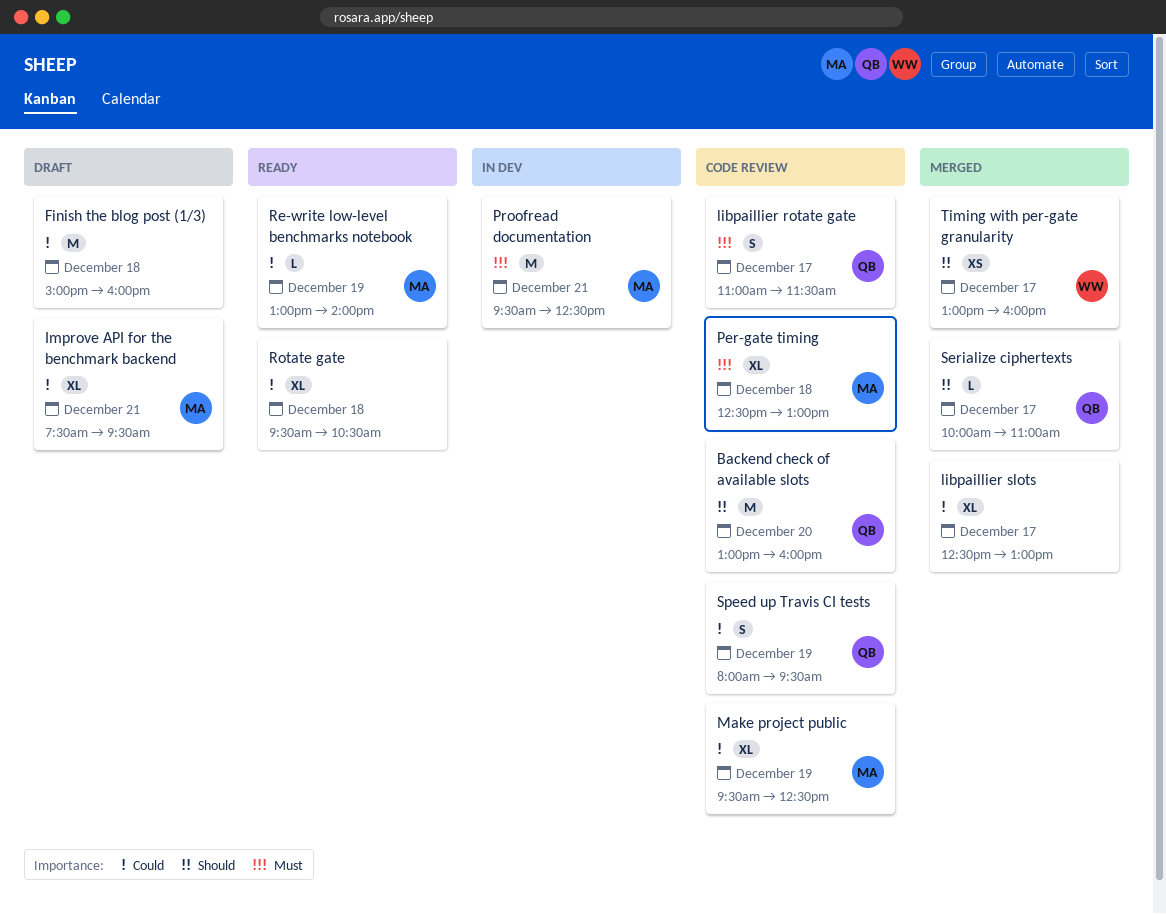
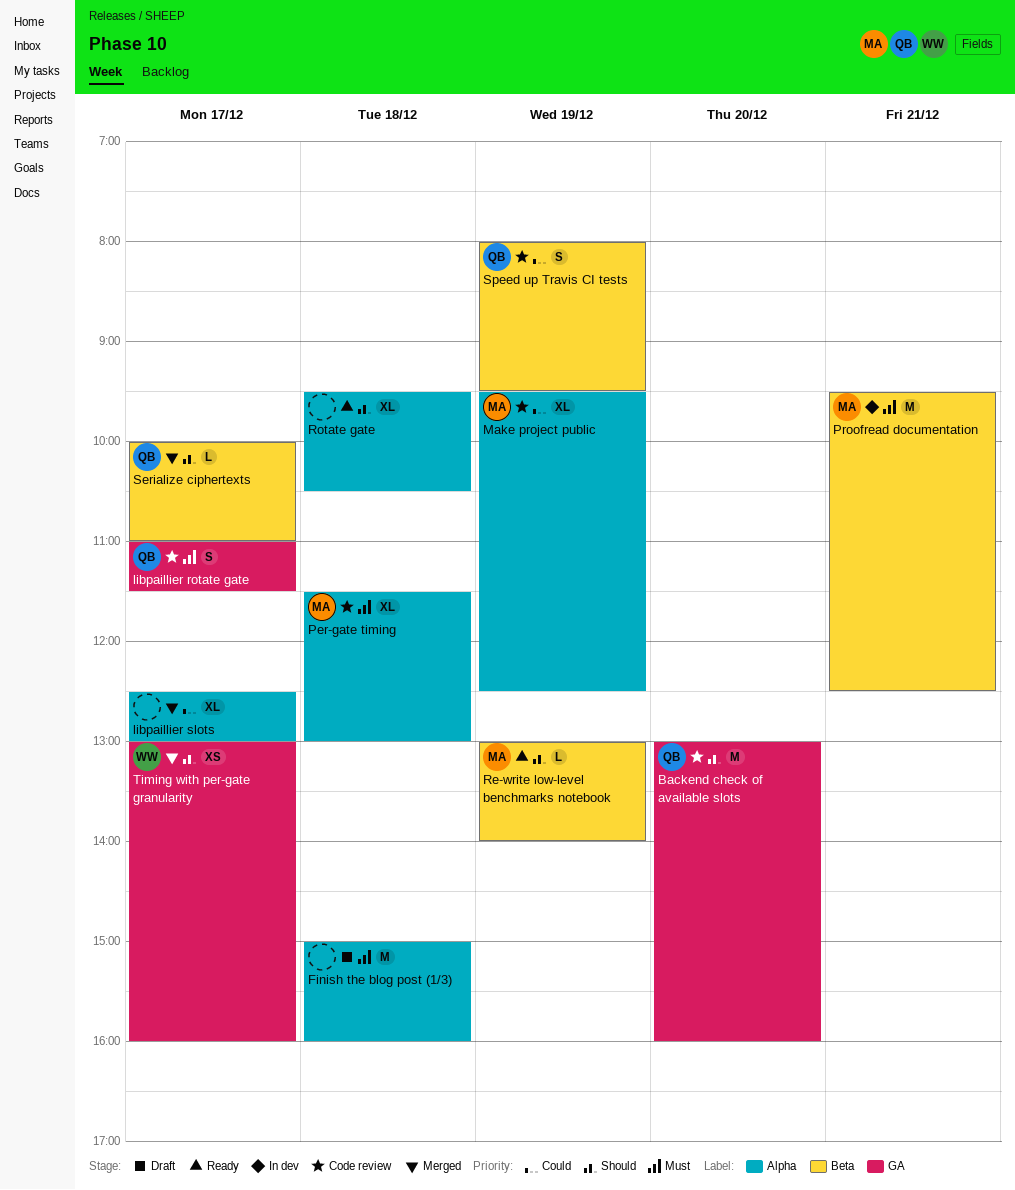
Finish the blog post (1/3), priority: Could -> Must
Improve API for the benchmark backend: present -> none
Per-gate timing, begins: 12:30 -> 11:30
Re-write low-level benchmarks notebook, priority: Could -> Should
Rotate gate, priority: Could -> Should

